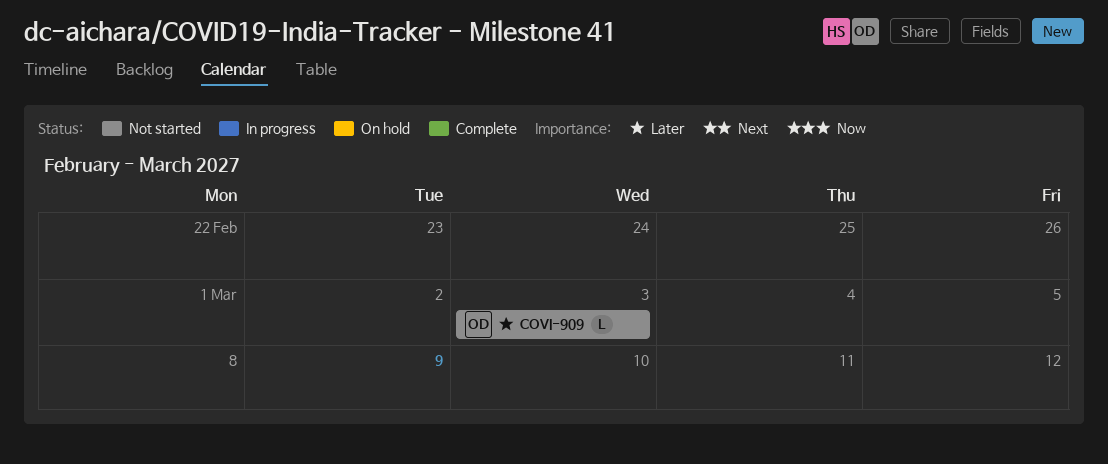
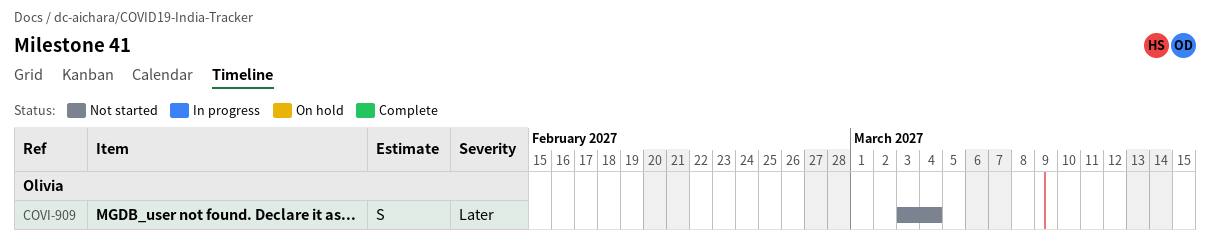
COVI-909, estimate: L -> S
COVI-909, due: Mar 3 -> Mar 4

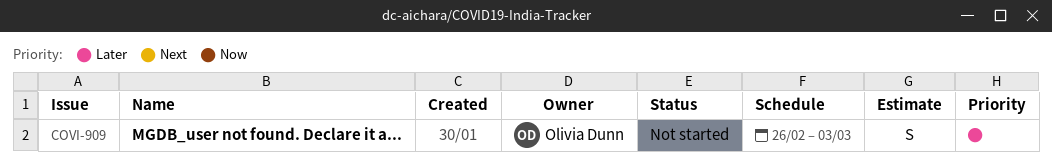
COVI-909, start: Mar 3 -> Feb 26
COVI-909, due: Mar 4 -> Mar 3

